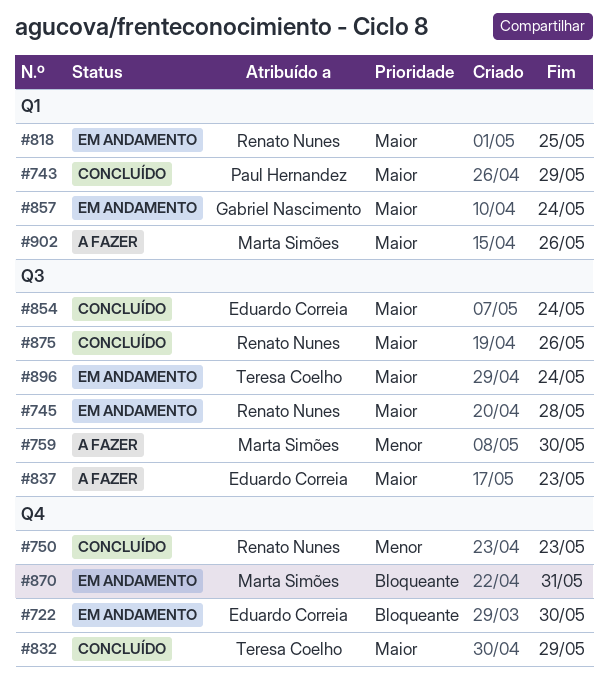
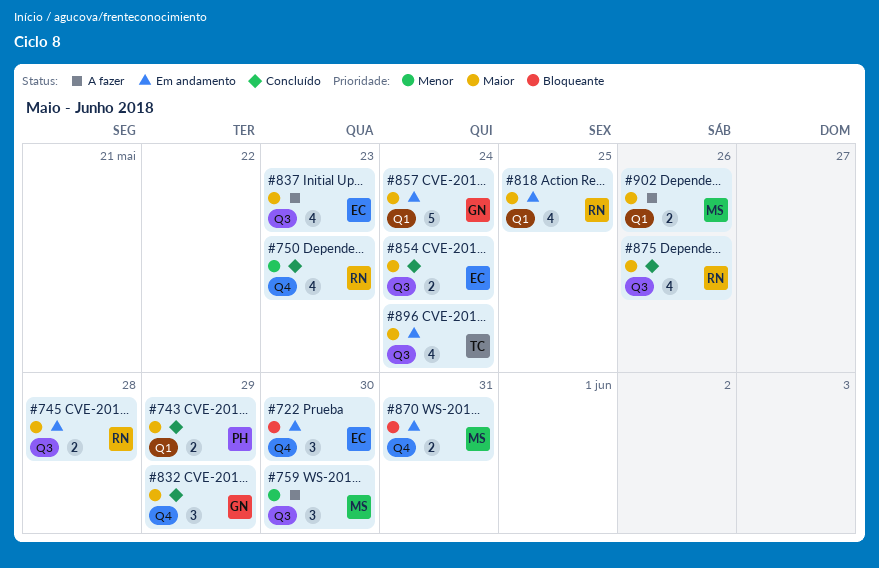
#832, owner: Teresa Coelho -> Gabriel Nascimento

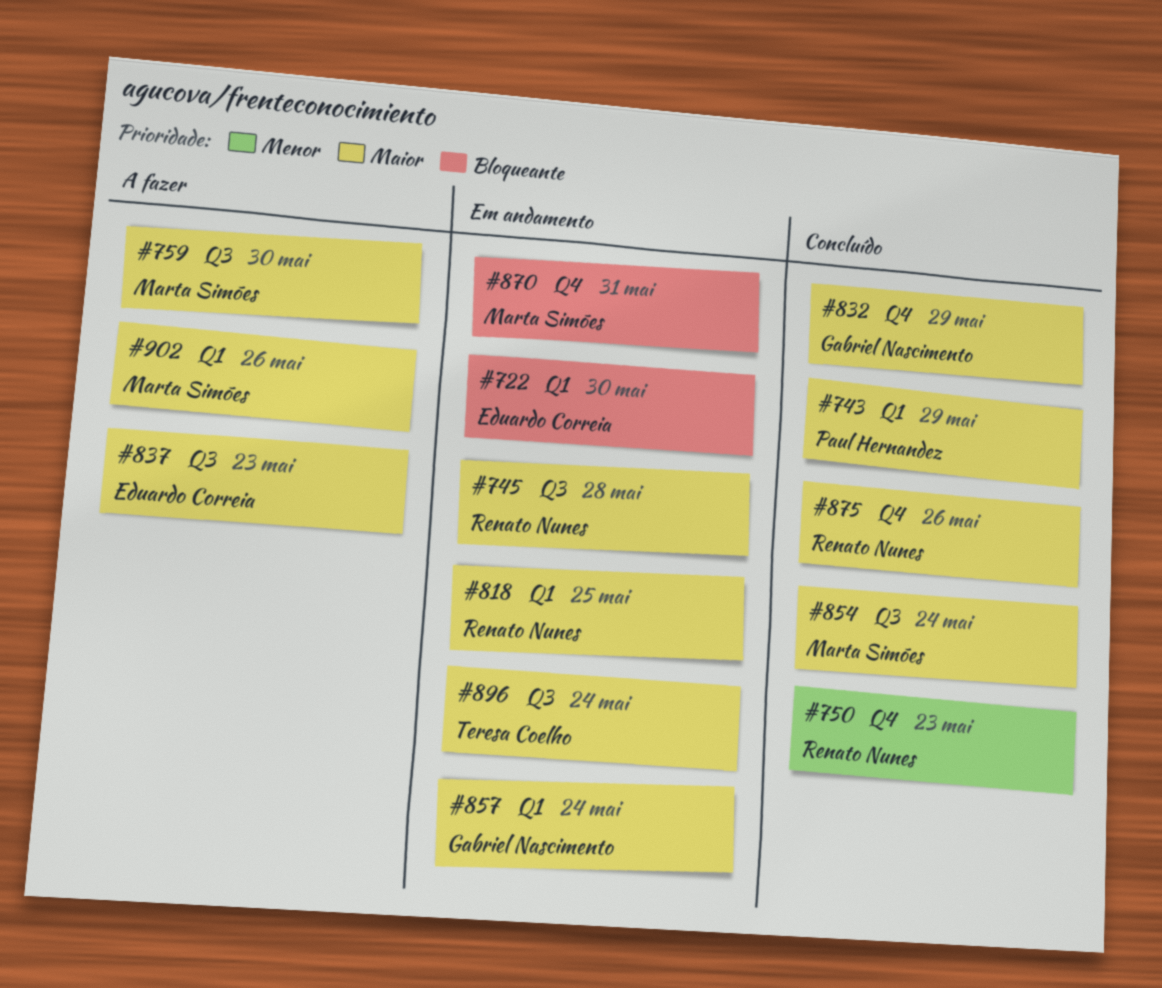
#722, label: Q4 -> Q1
#759, priority: Menor -> Maior
#854, owner: Eduardo Correia -> Marta Simões
#875, label: Q3 -> Q4

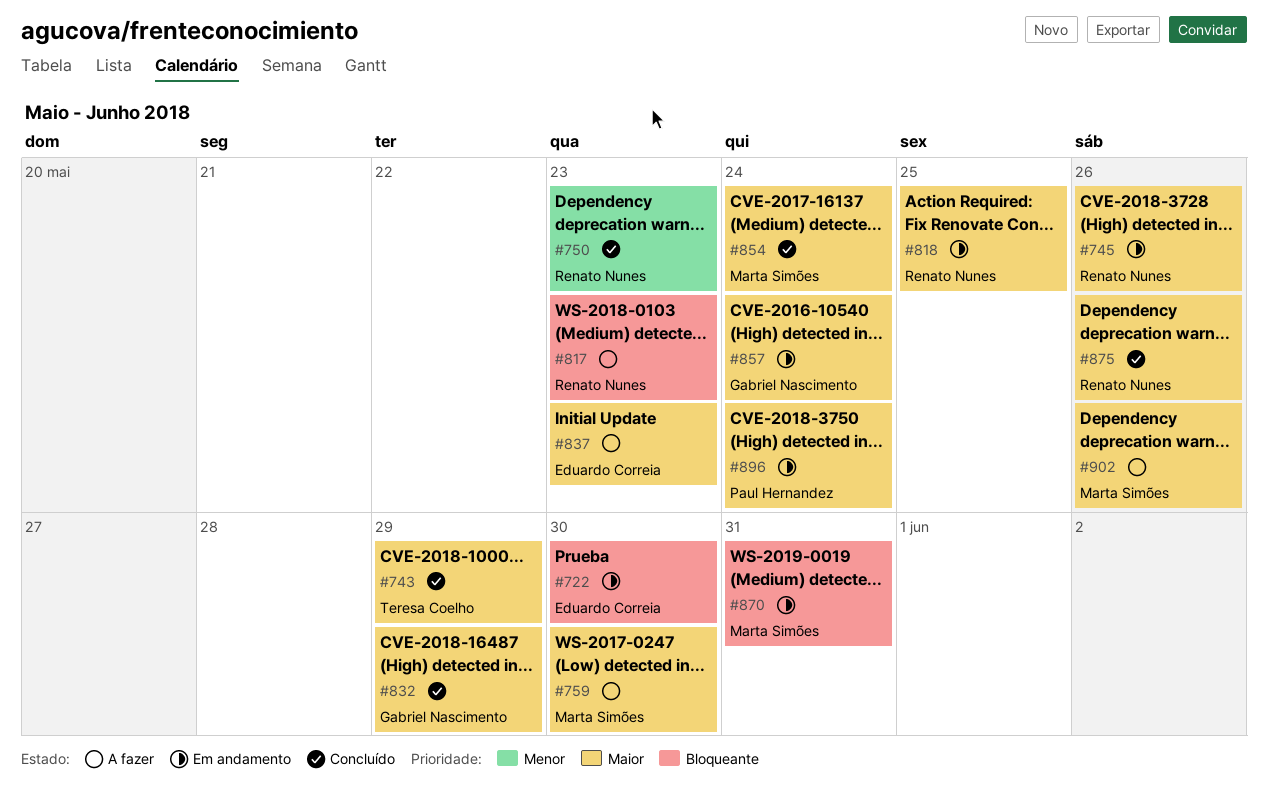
#743, owner: Paul Hernandez -> Teresa Coelho
#745, due: May 28 -> May 26
#817: none -> present
#896, owner: Teresa Coelho -> Paul Hernandez

